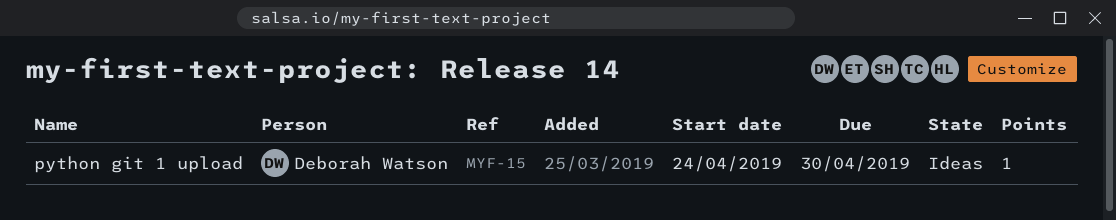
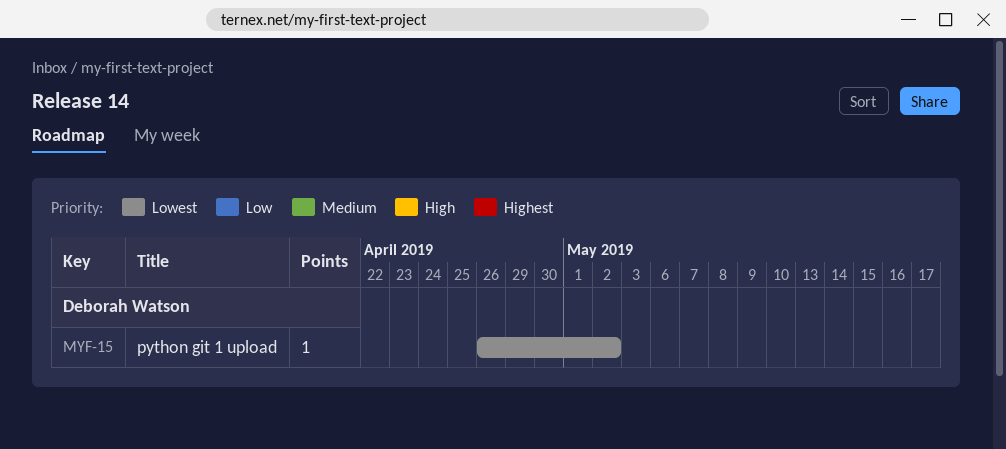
MYF-15, start: Apr 24 -> Apr 26
MYF-15, due: Apr 30 -> May 2

